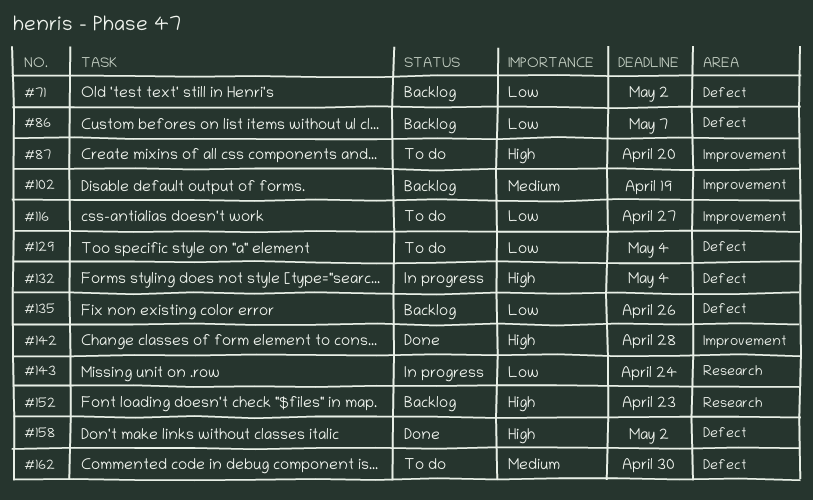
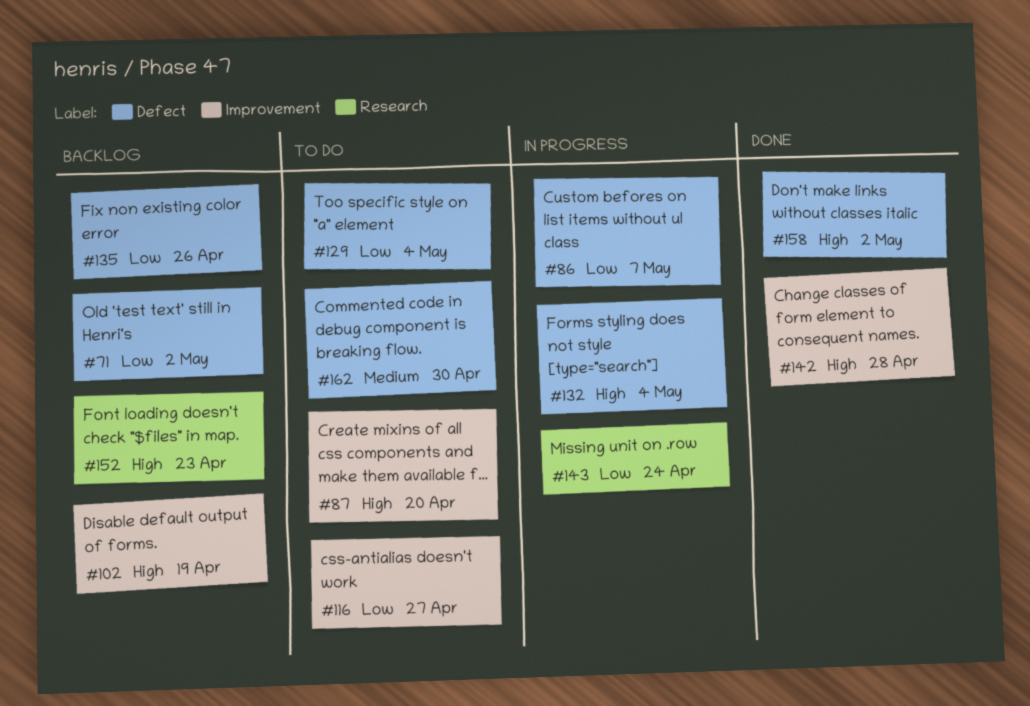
#86, status: Backlog -> In progress
#102, priority: Medium -> High

